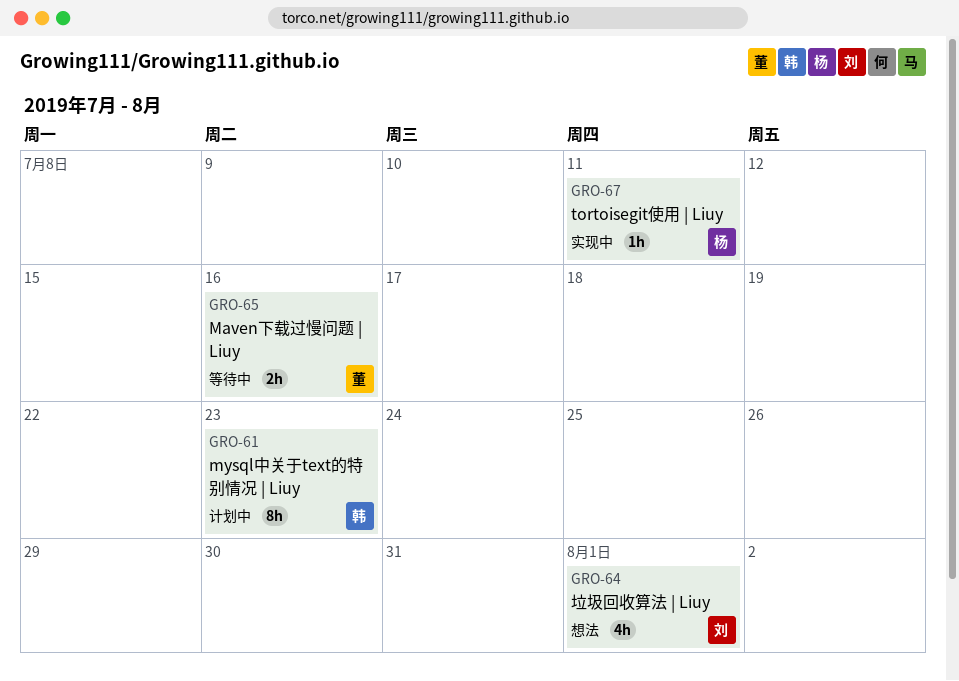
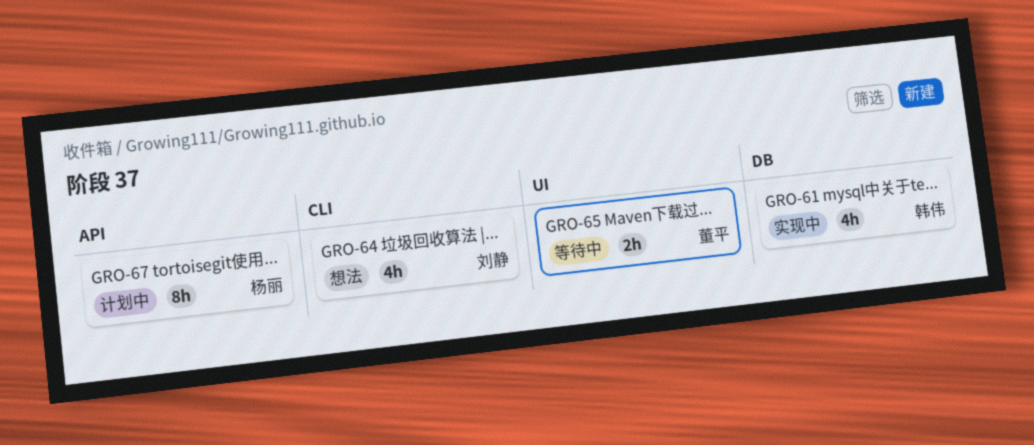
GRO-61, status: 计划中 -> 实现中
GRO-61, estimate: 8h -> 4h
GRO-67, status: 实现中 -> 计划中
GRO-67, estimate: 1h -> 8h

